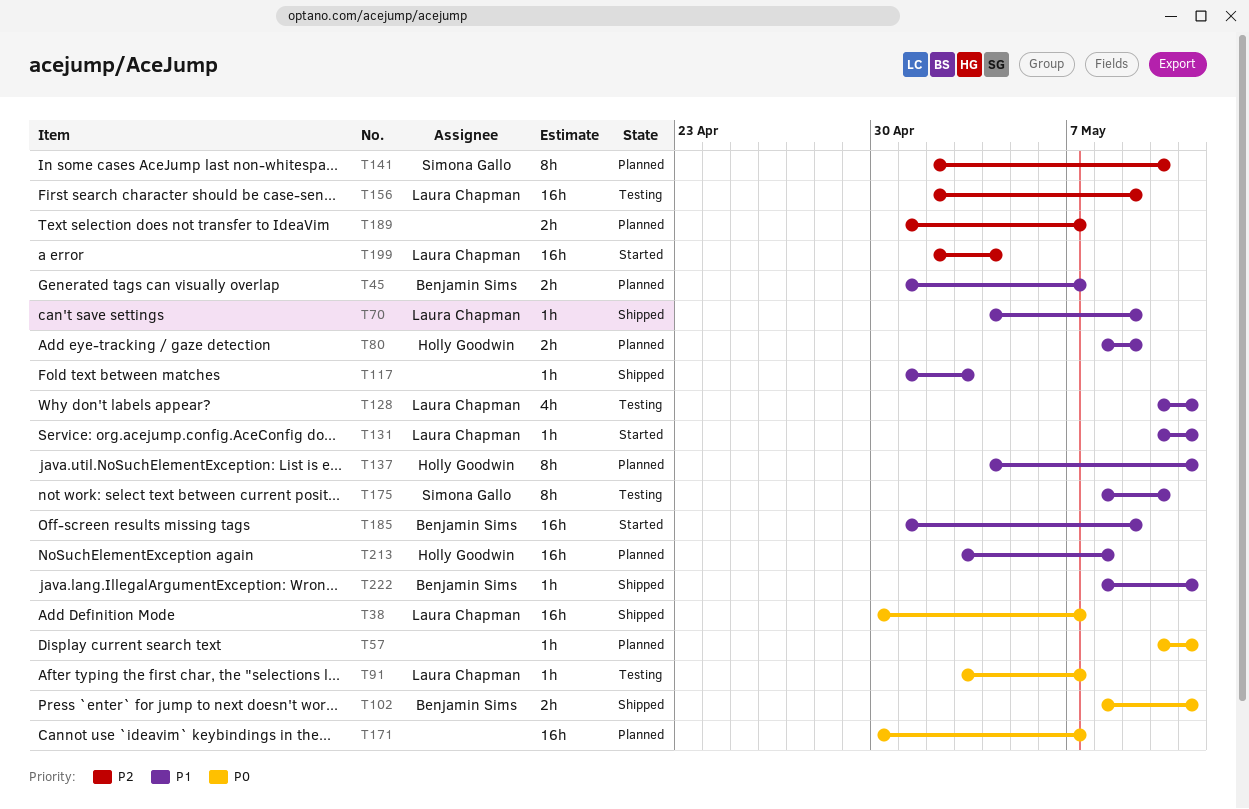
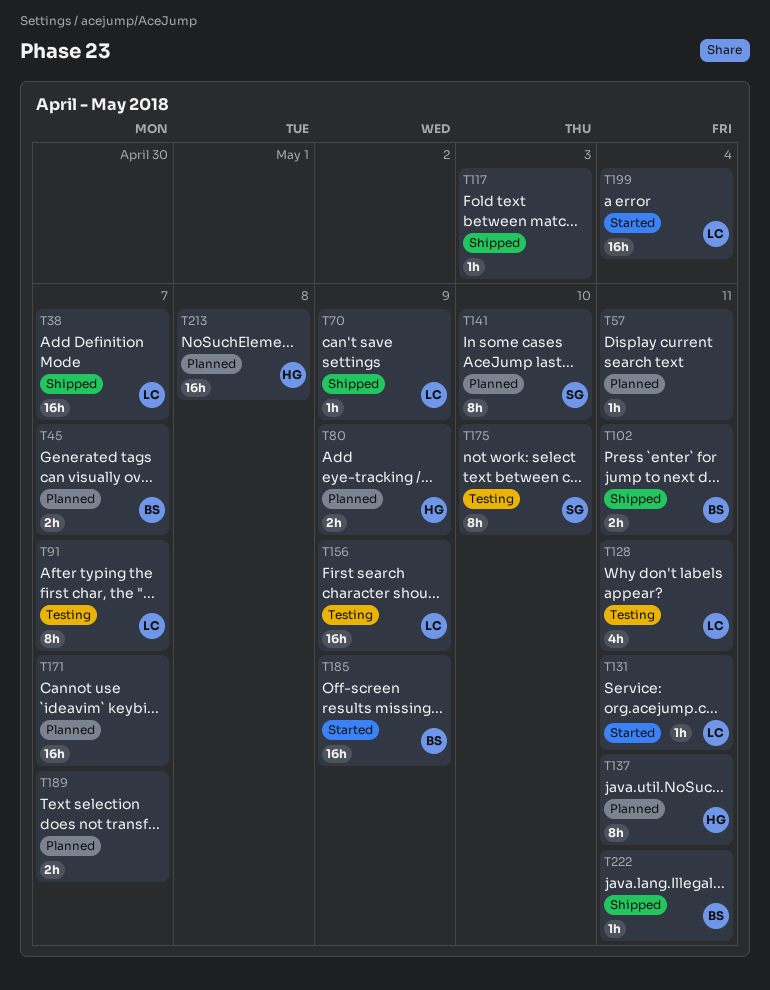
T91, estimate: 1h -> 8h

